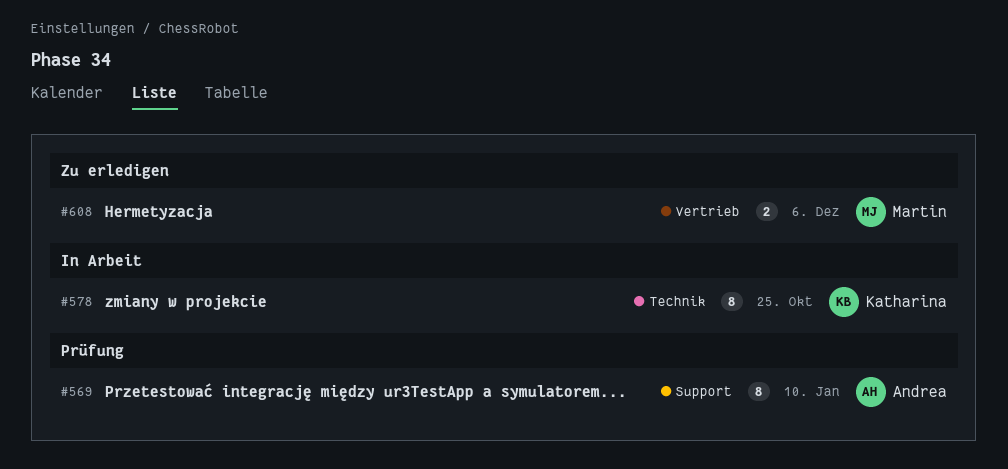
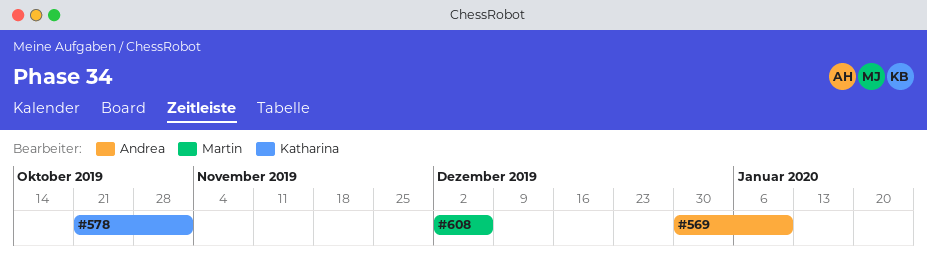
#578, due: Oct 25 -> Nov 1

